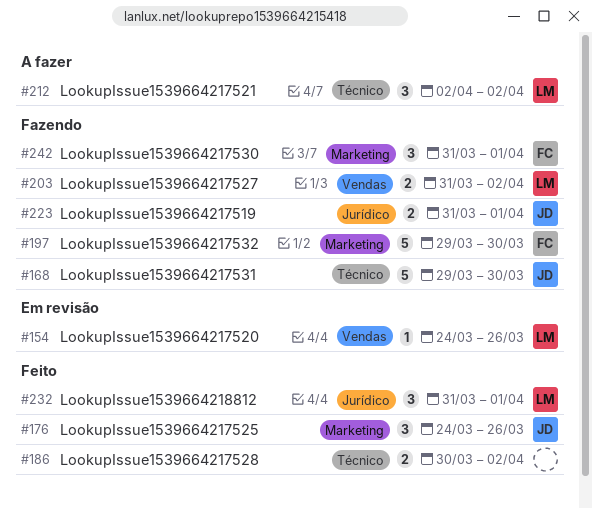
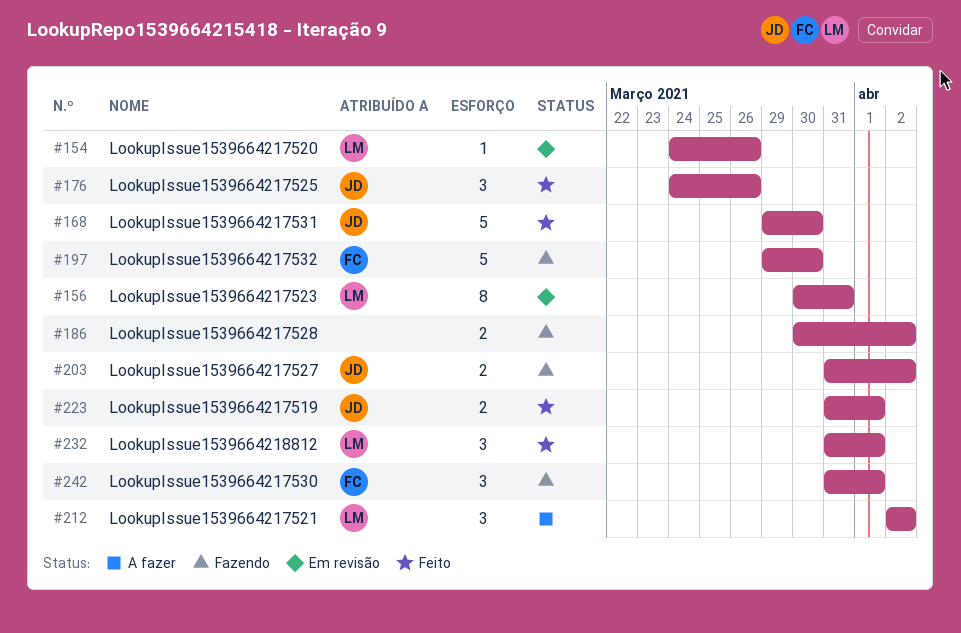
#156: none -> present
#168, status: Fazendo -> Feito
#186, status: Feito -> Fazendo
#203, owner: LM -> JD
#223, status: Fazendo -> Feito

